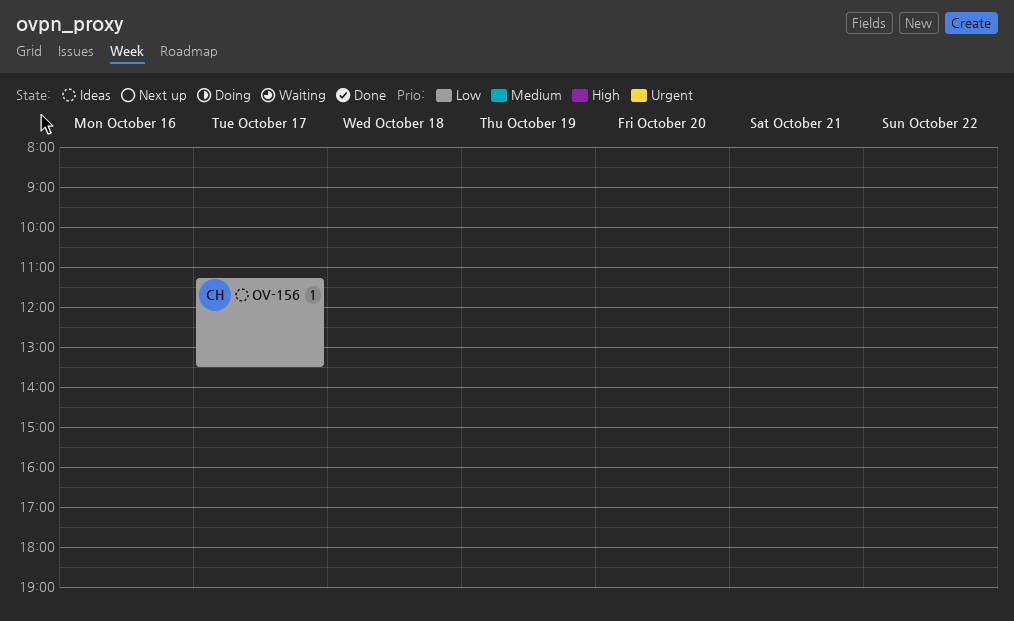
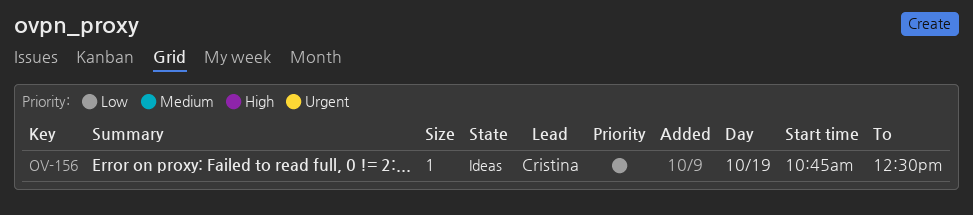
OV-156, day: Oct 17 -> Oct 19
OV-156, begins: 11:15 -> 10:45
OV-156, ends: 13:30 -> 12:30

